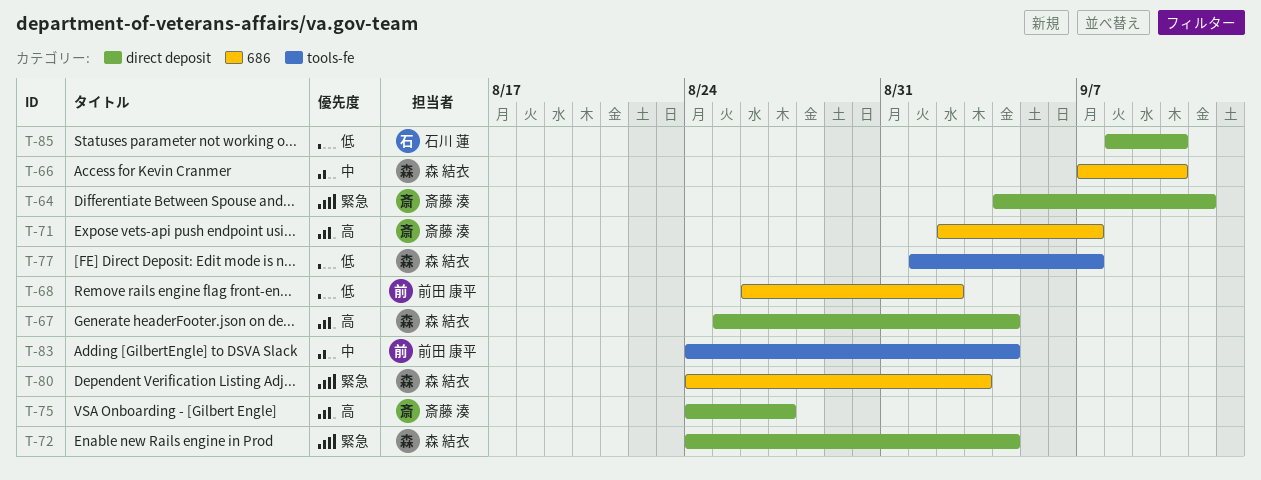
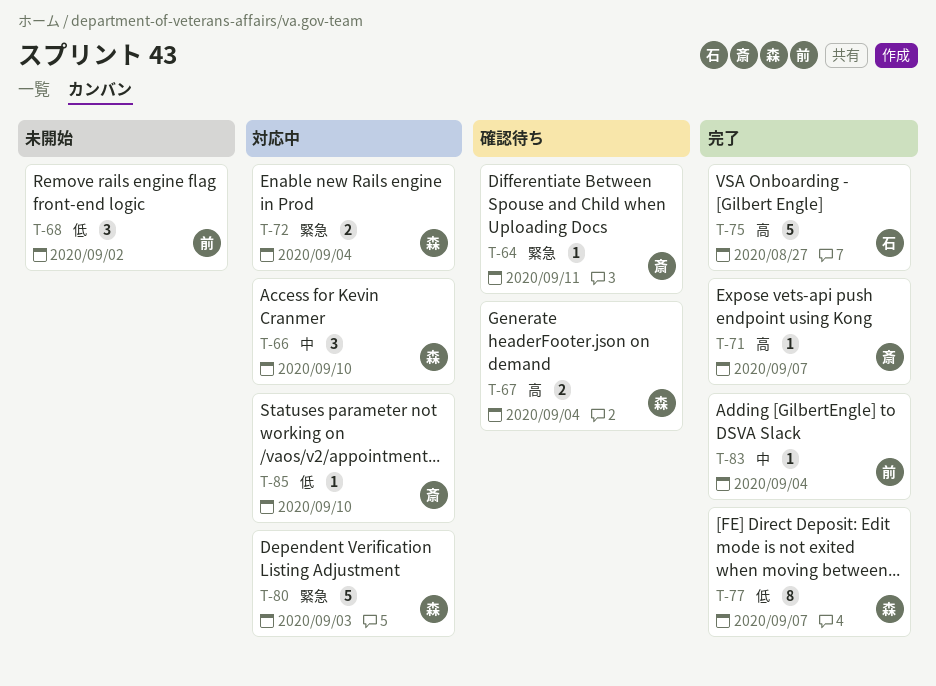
T-75, owner: 斎藤 湊 -> 石川 蓮
T-85, owner: 石川 蓮 -> 斎藤 湊

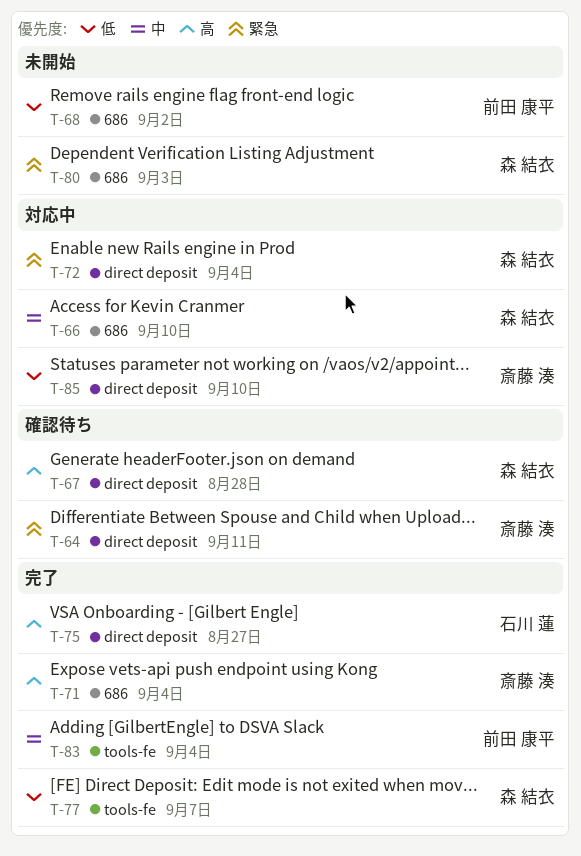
T-67, due: Sep 4 -> Aug 28
T-71, due: Sep 7 -> Sep 4
T-80, status: 対応中 -> 未開始

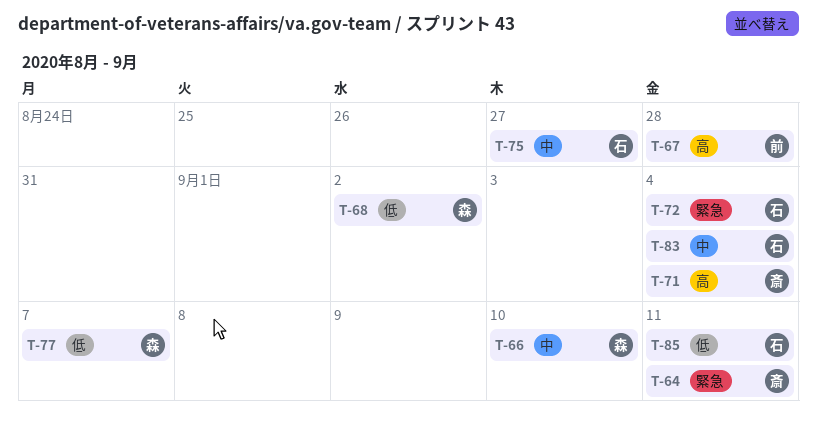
T-67, owner: 森 結衣 -> 前田 康平
T-68, owner: 前田 康平 -> 森 結衣
T-72, owner: 森 結衣 -> 石川 蓮
T-75, priority: 高 -> 中
T-80: present -> none
T-83, owner: 前田 康平 -> 石川 蓮
T-85, owner: 斎藤 湊 -> 石川 蓮
T-85, due: Sep 10 -> Sep 11

